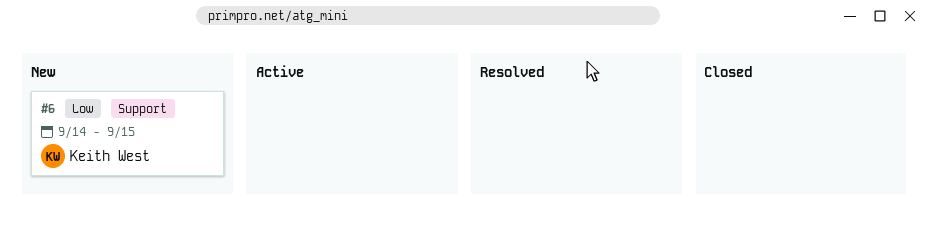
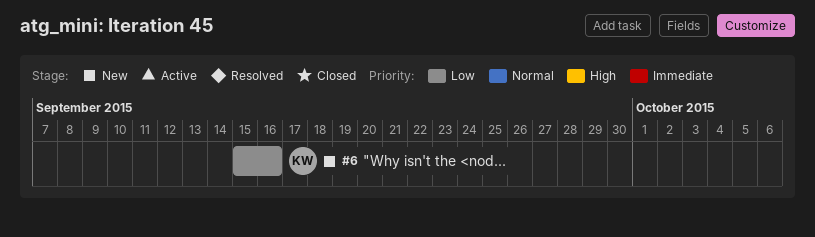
#6, start: Sep 14 -> Sep 15
#6, due: Sep 15 -> Sep 16

